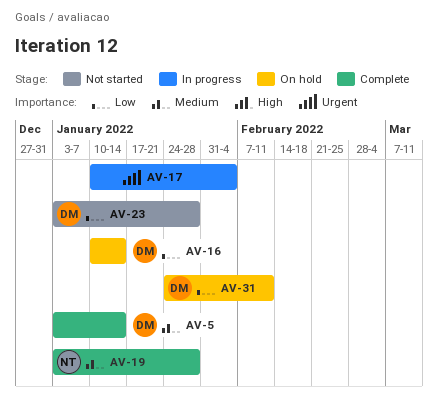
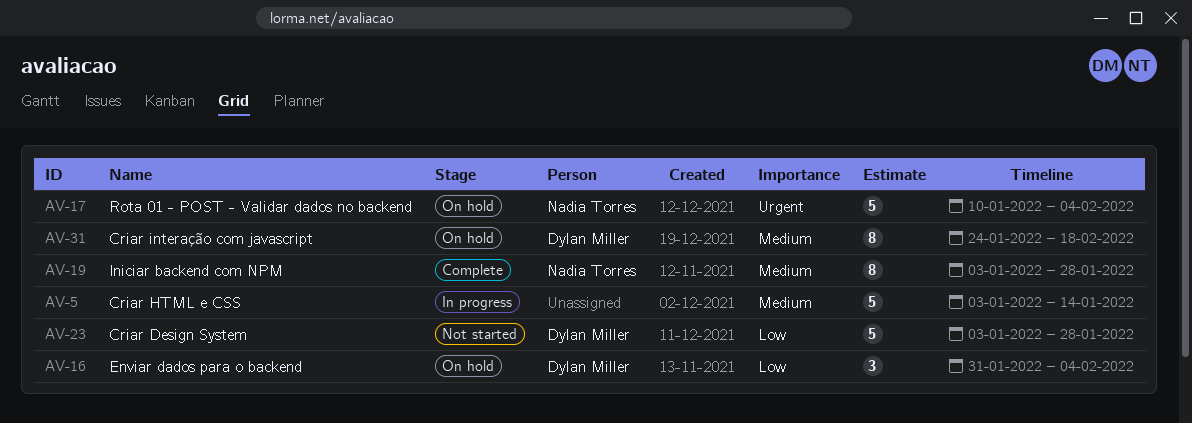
AV-5, status: Complete -> In progress
AV-5, owner: Dylan Miller -> none
AV-16, start: Jan 10 -> Jan 31
AV-16, due: Jan 14 -> Feb 4
AV-17, status: In progress -> On hold
AV-17, owner: none -> Nadia Torres
AV-31, priority: Low -> Medium
AV-31, due: Feb 11 -> Feb 18

